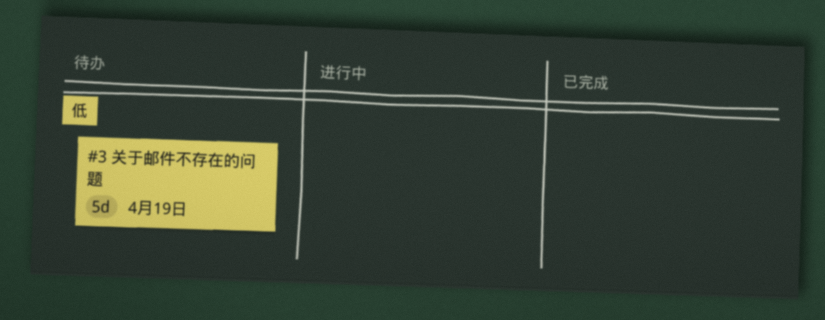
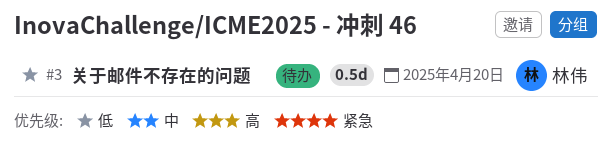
#3, estimate: 5d -> 0.5d
#3, due: Apr 19 -> Apr 20

